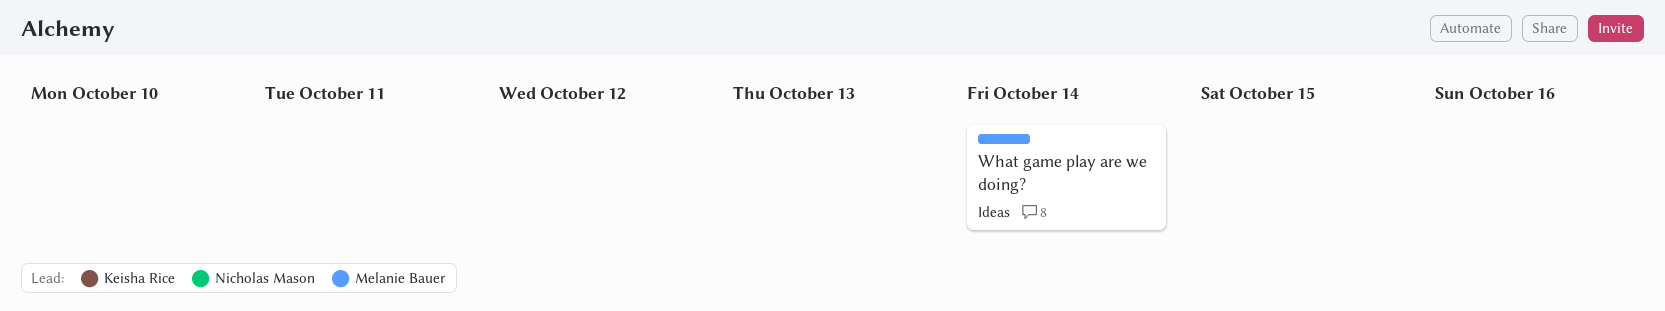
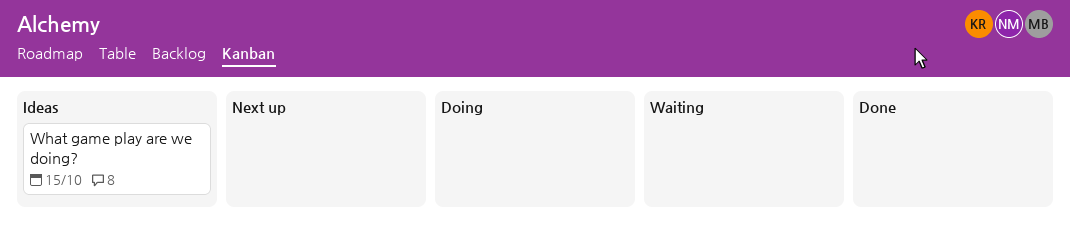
What game play are we doing?, due: Oct 14 -> Oct 15

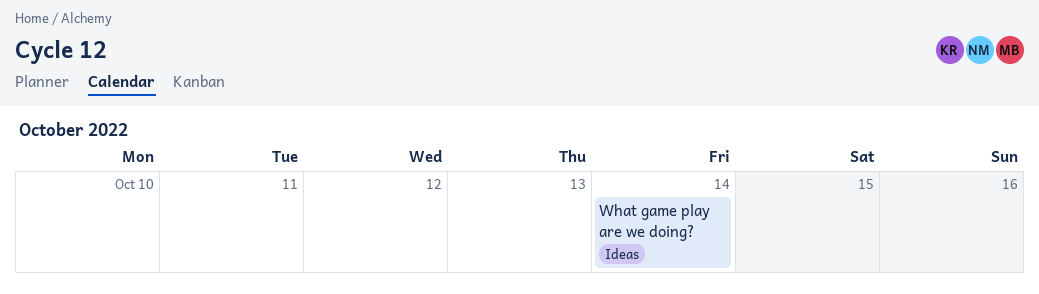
What game play are we doing?, due: Oct 15 -> Oct 14

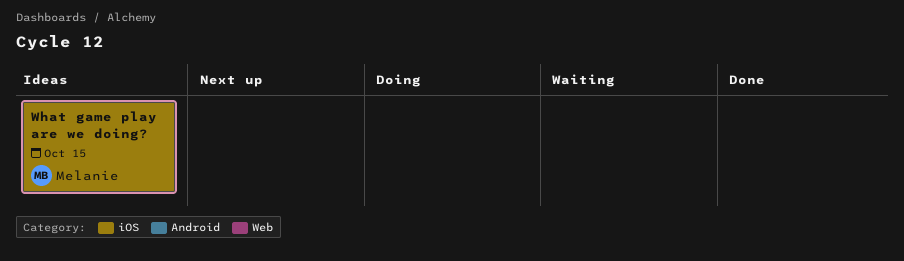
What game play are we doing?, due: Oct 14 -> Oct 15

